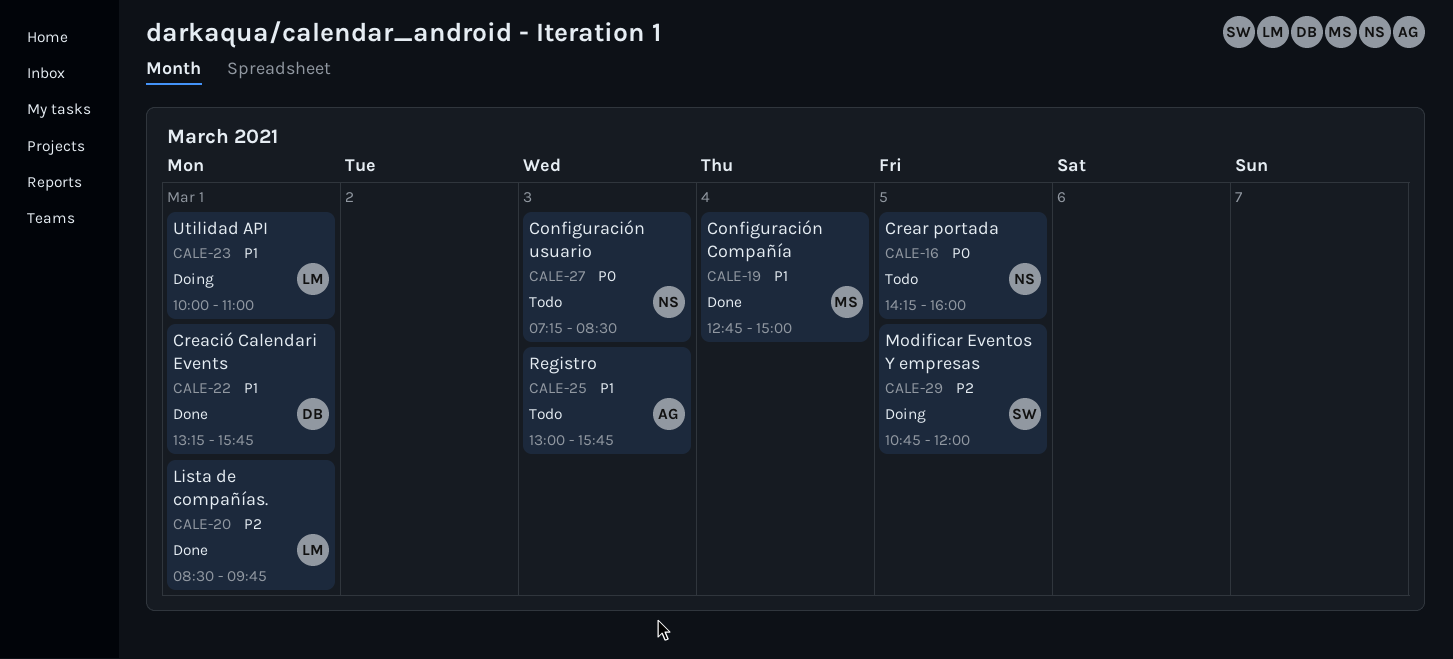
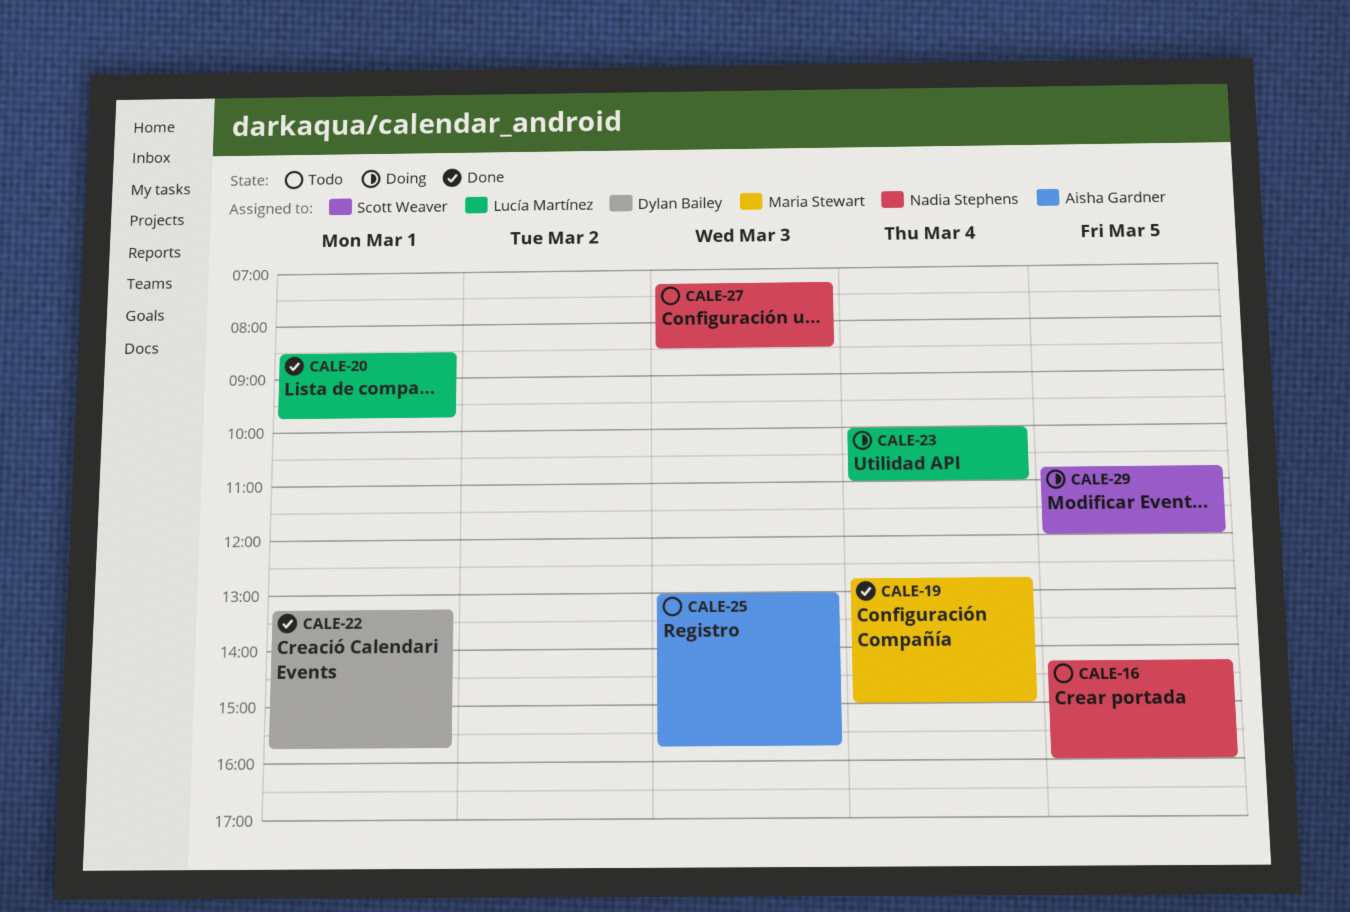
CALE-23, day: Mar 1 -> Mar 4

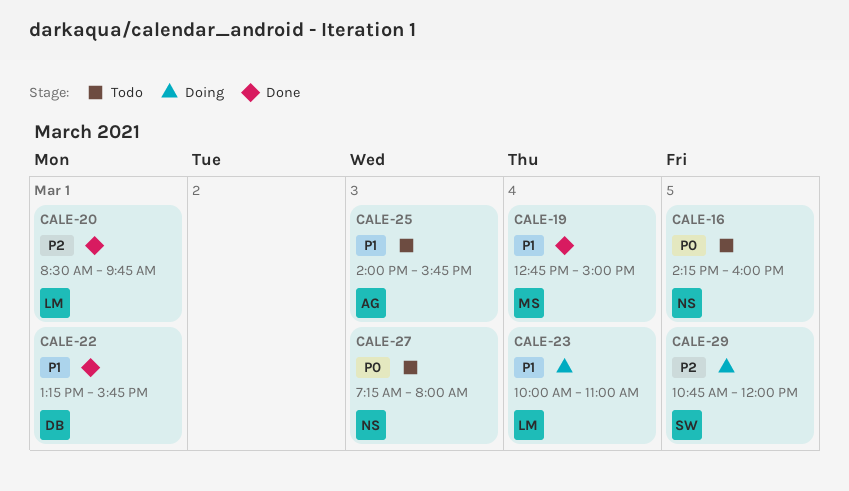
CALE-25, begins: 13:00 -> 14:00
CALE-27, ends: 08:30 -> 08:00

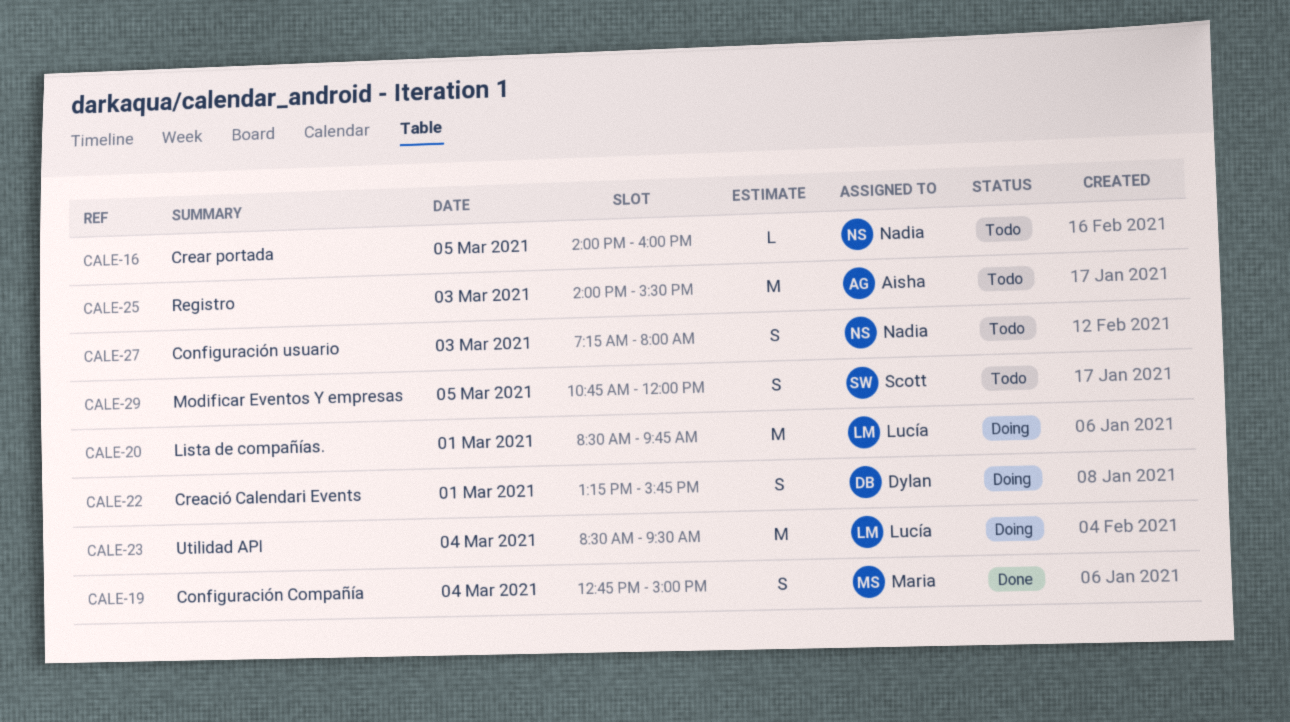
CALE-16, begins: 14:15 -> 14:00
CALE-20, status: Done -> Doing
CALE-22, status: Done -> Doing
CALE-23, begins: 10:00 -> 08:30
CALE-23, ends: 11:00 -> 09:30
CALE-25, ends: 15:45 -> 15:30
CALE-29, status: Doing -> Todo

